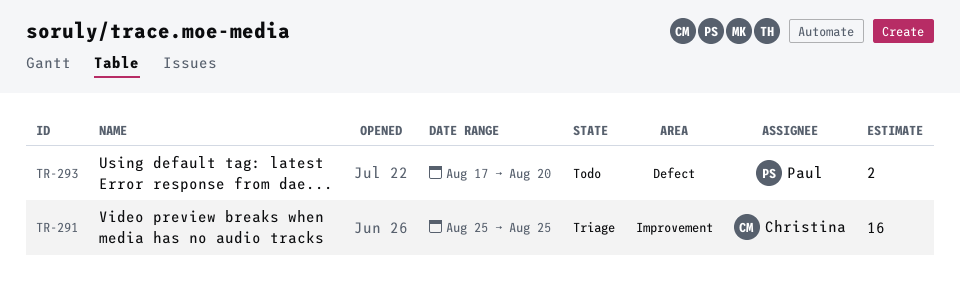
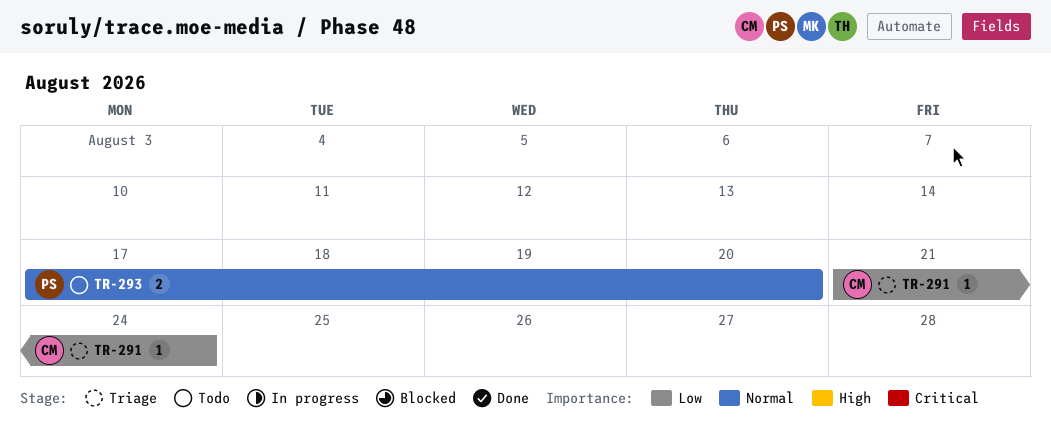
TR-291, estimate: 16 -> 1
TR-291, start: Aug 25 -> Aug 21
TR-291, due: Aug 25 -> Aug 24

